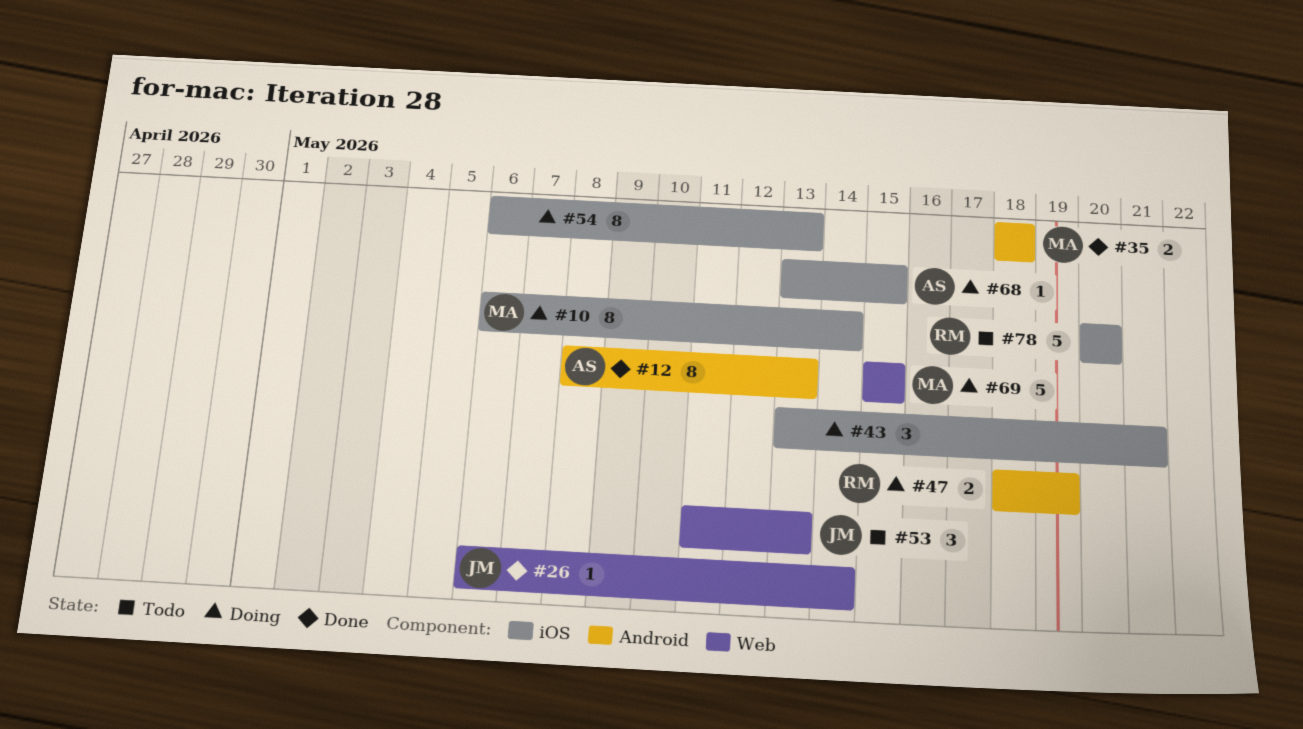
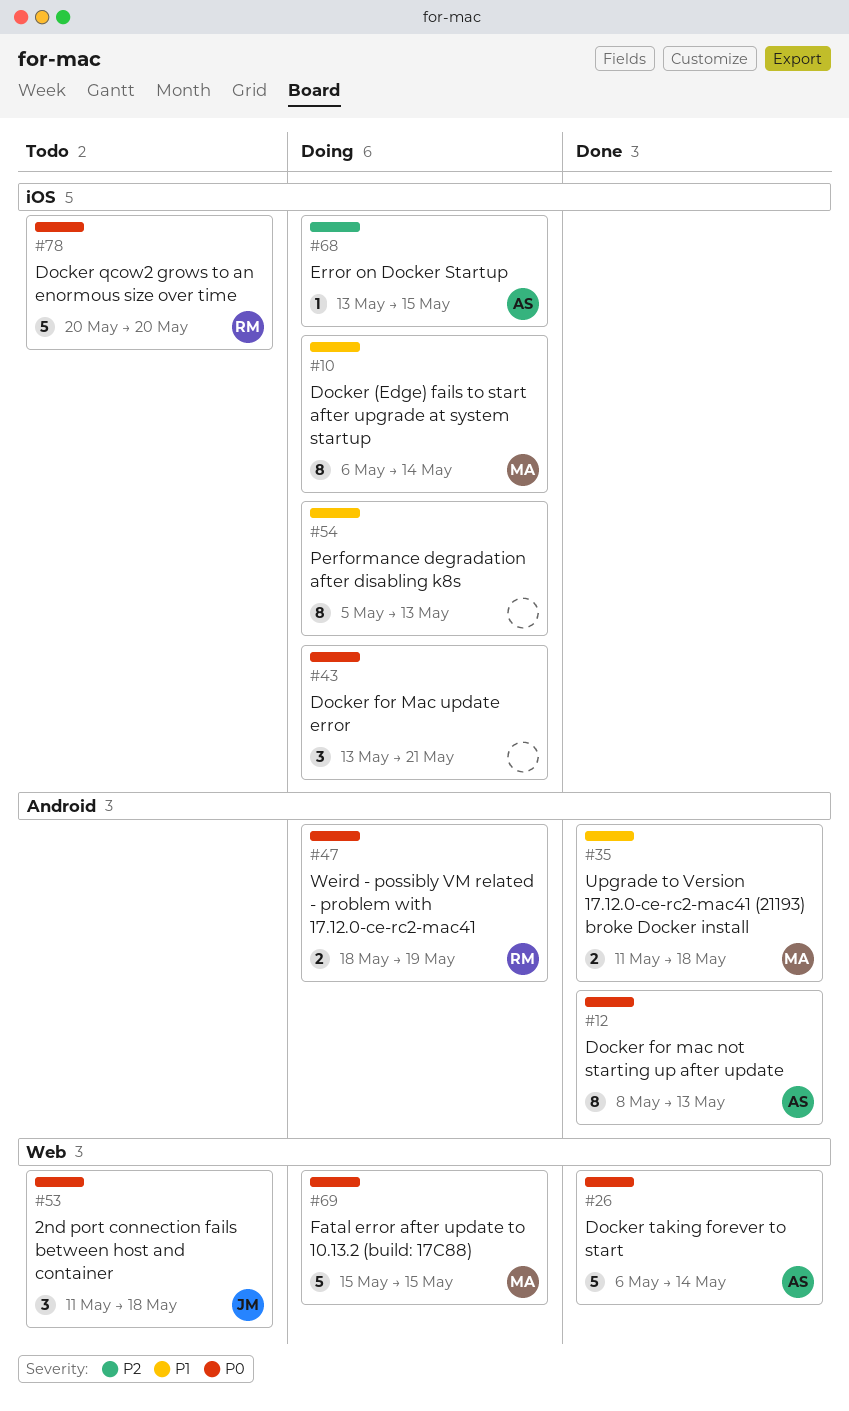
#26, owner: JM -> AS
#26, estimate: 1 -> 5
#35, start: May 18 -> May 11
#53, due: May 13 -> May 18
#54, start: May 6 -> May 5

